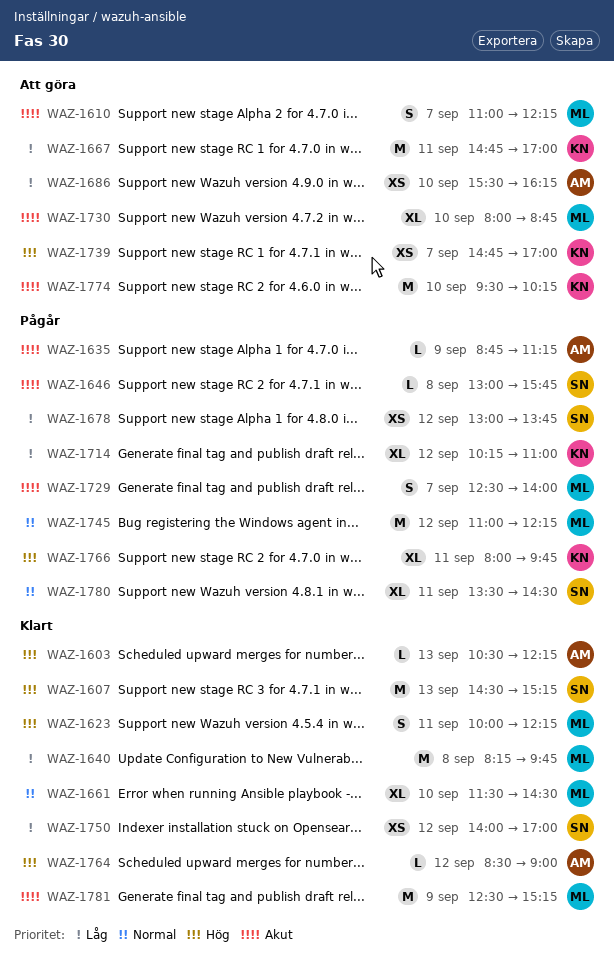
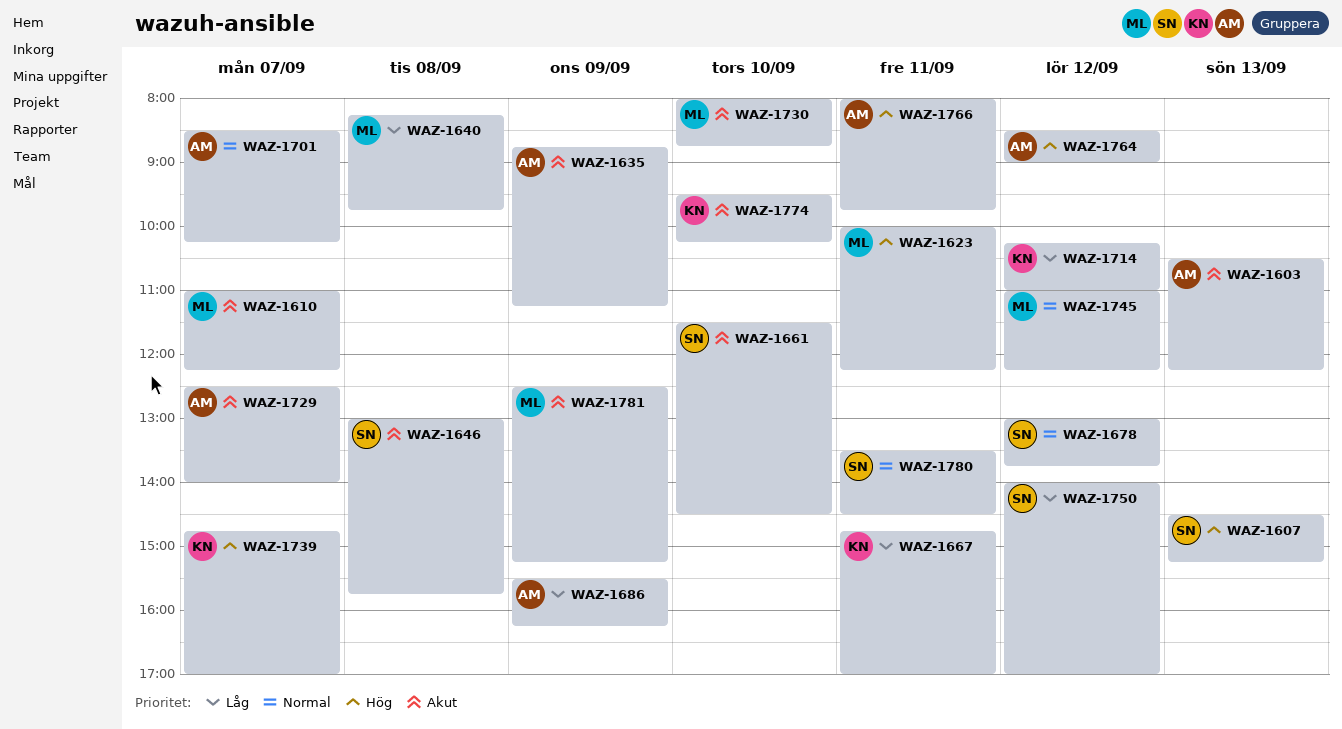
WAZ-1603, priority: Hög -> Akut
WAZ-1661, owner: ML -> SN
WAZ-1661, priority: Normal -> Akut
WAZ-1678, priority: Låg -> Normal
WAZ-1686, day: Sep 10 -> Sep 9
WAZ-1701: none -> present
WAZ-1729, owner: ML -> AM
WAZ-1766, owner: KN -> AM

